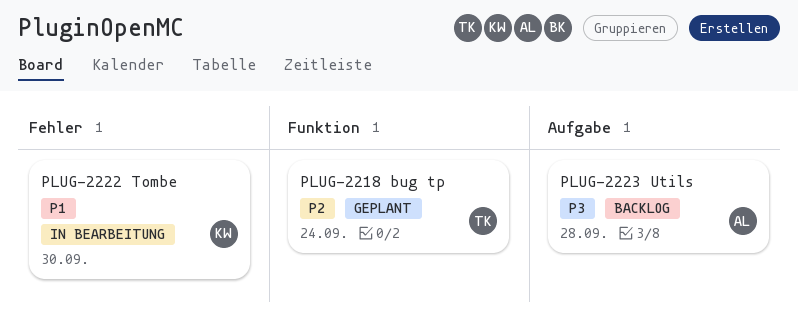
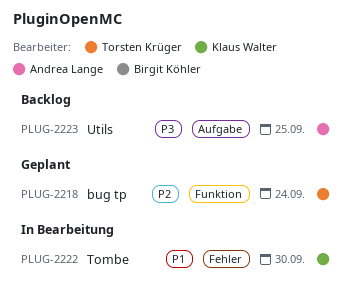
PLUG-2223, due: Sep 28 -> Sep 25

